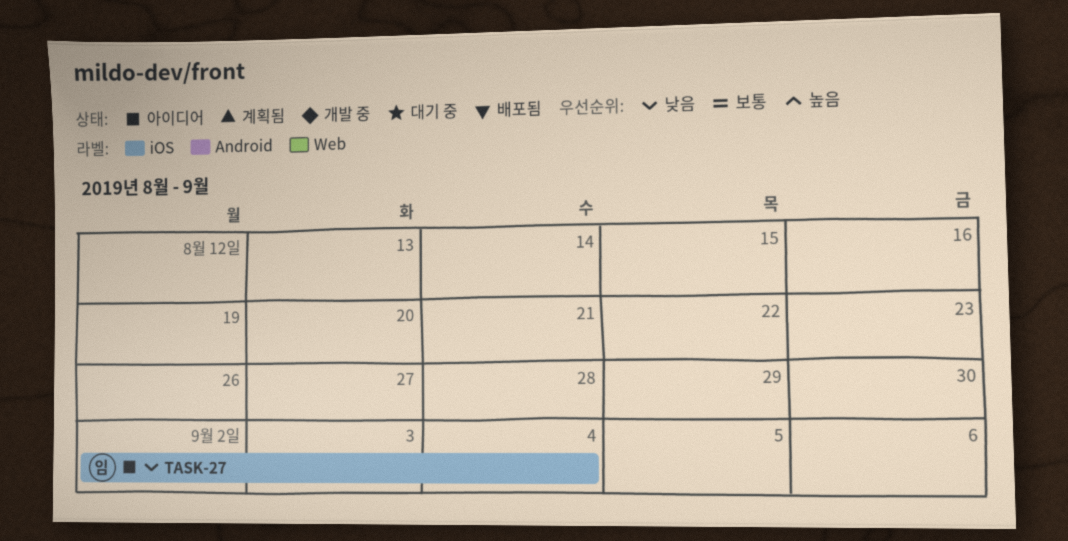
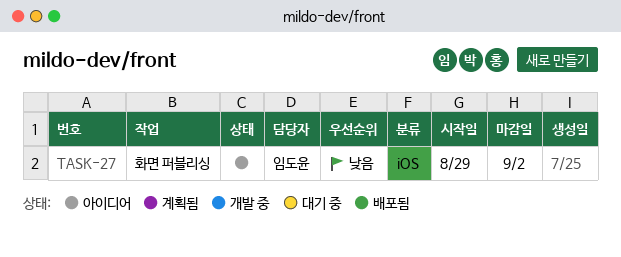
TASK-27, start: Sep 2 -> Aug 29
TASK-27, due: Sep 4 -> Sep 2

